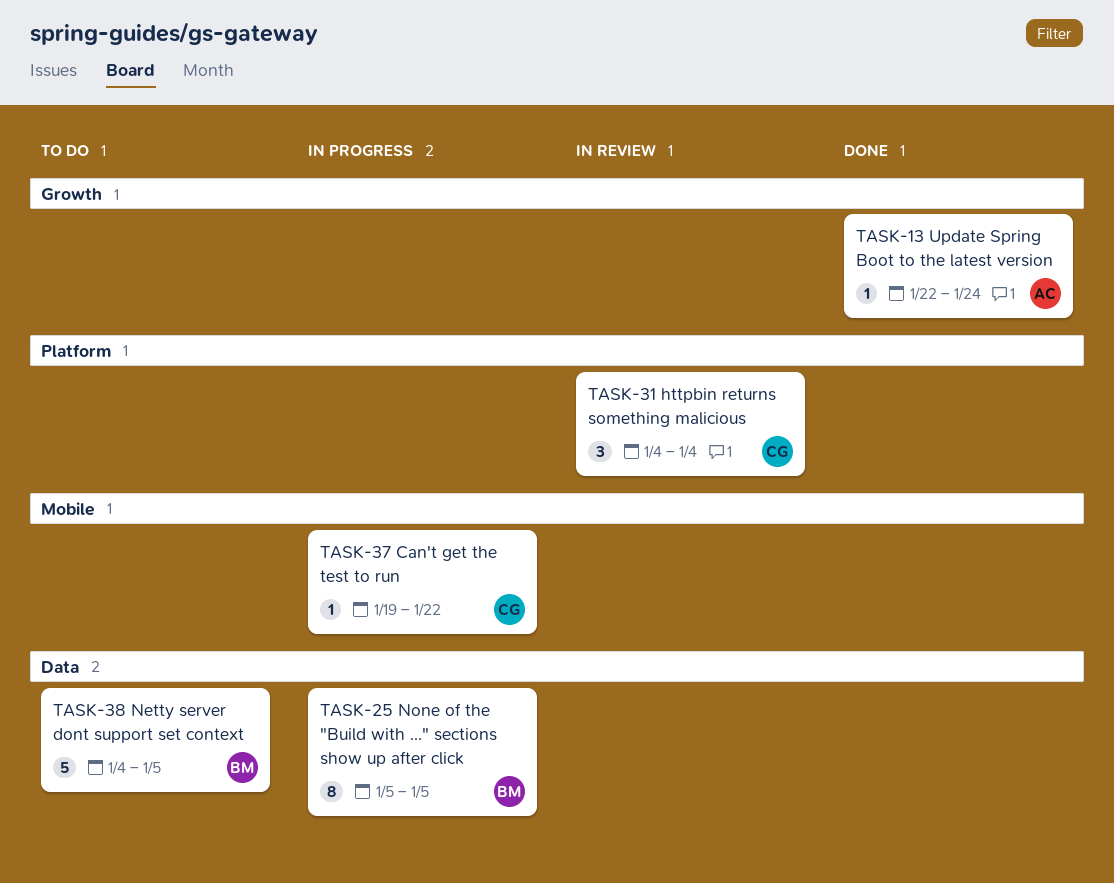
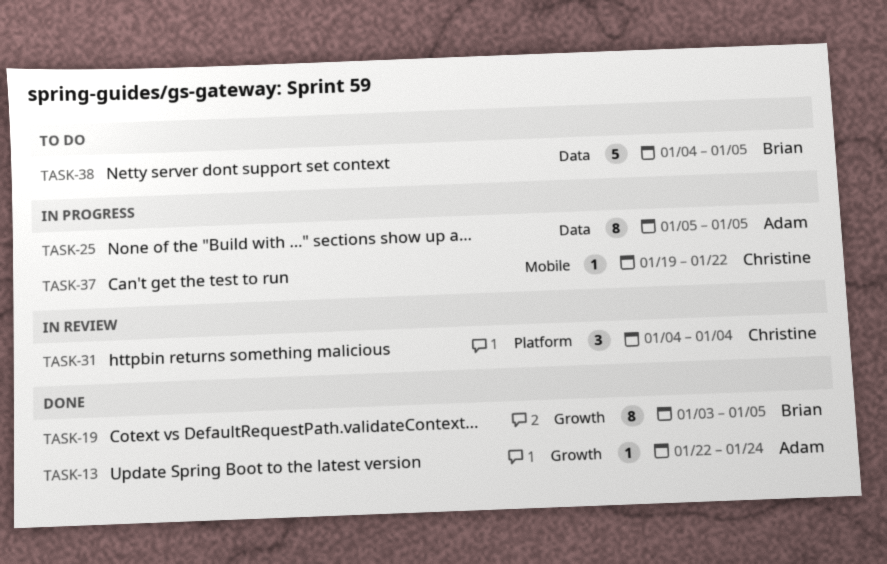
TASK-19: none -> present
TASK-25, owner: Brian -> Adam

